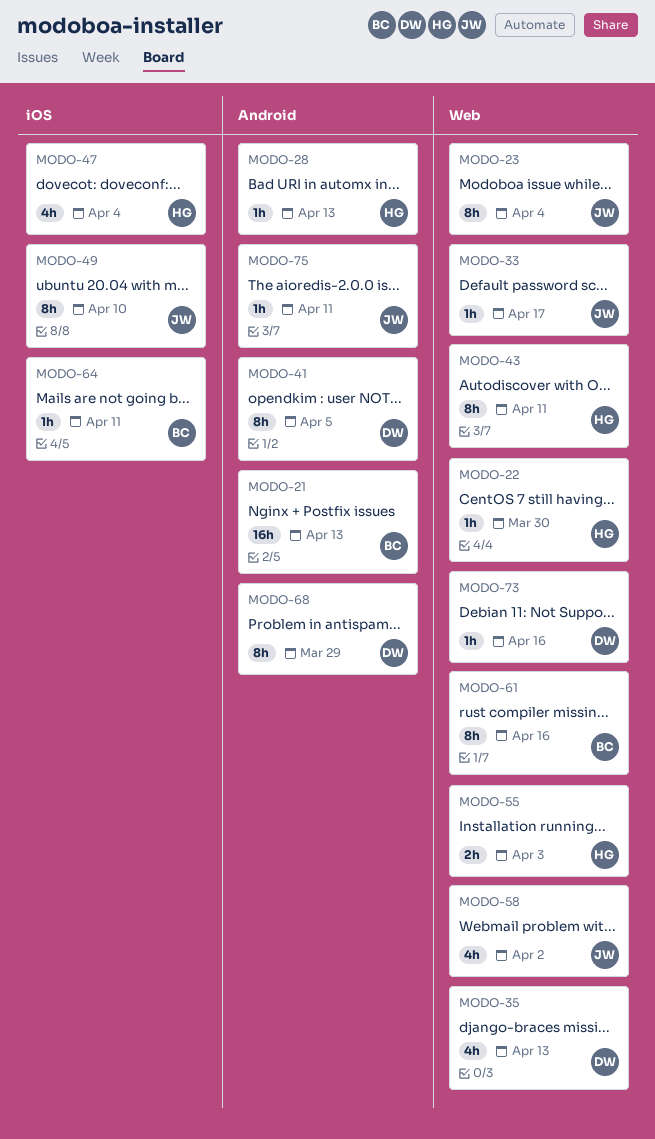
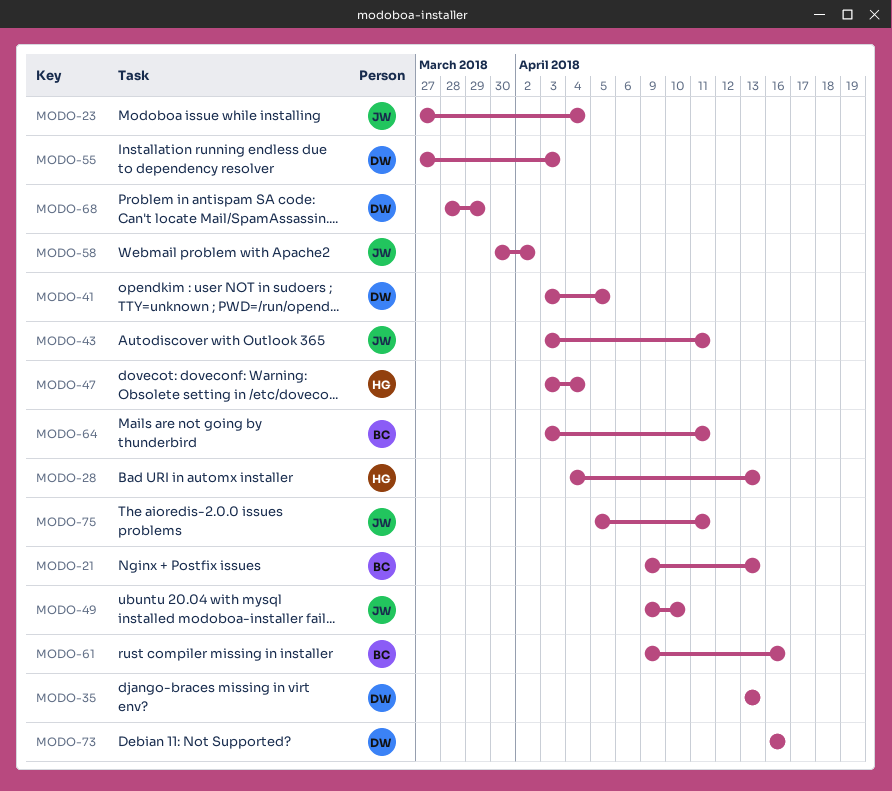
MODO-22: present -> none
MODO-33: present -> none
MODO-43, owner: HG -> JW
MODO-55, owner: HG -> DW

